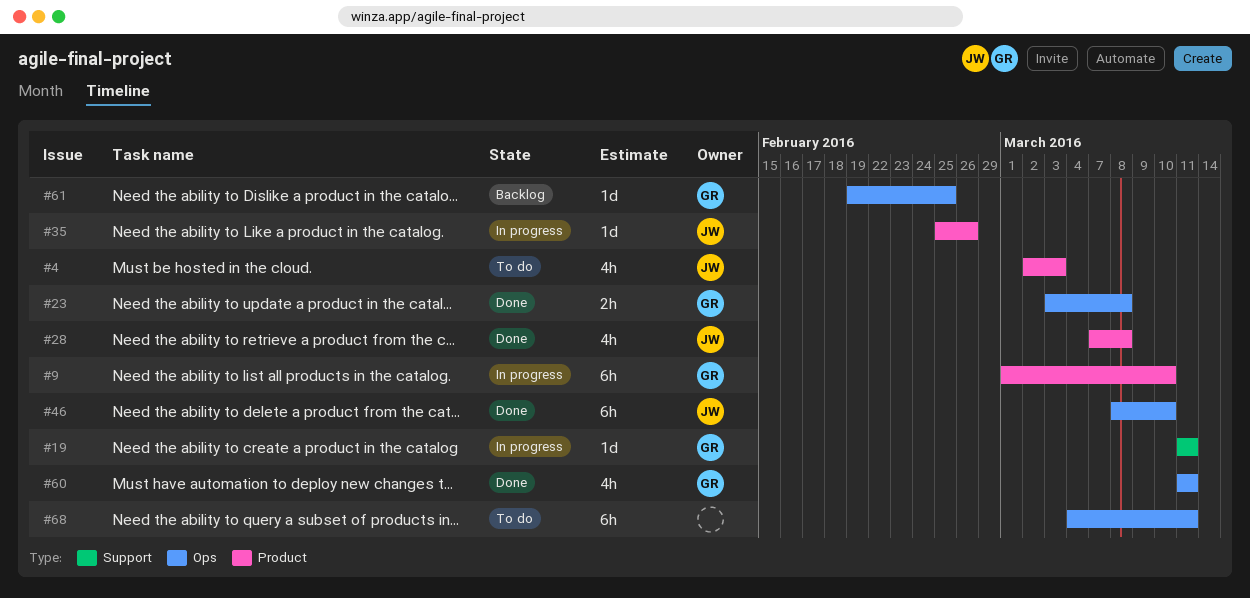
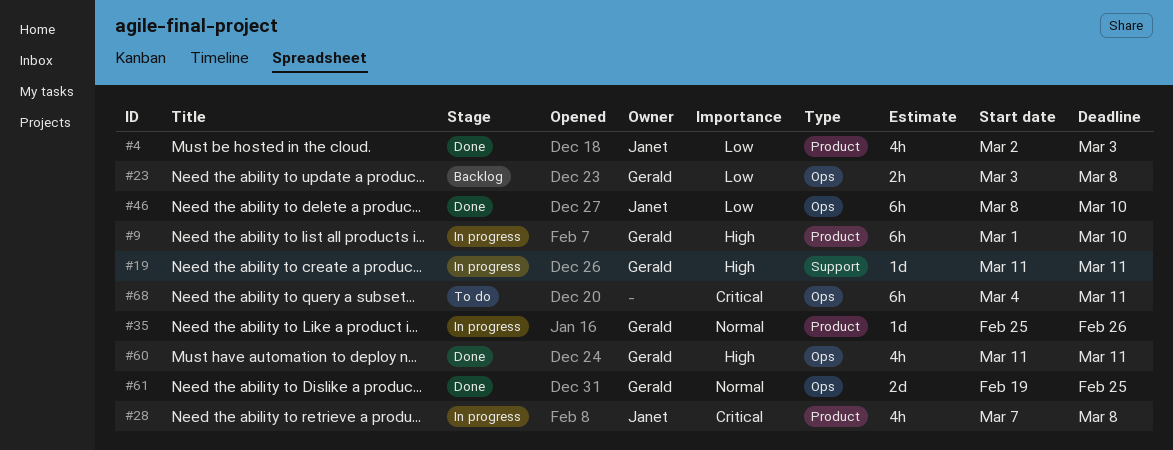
#4, status: To do -> Done
#23, status: Done -> Backlog
#28, status: Done -> In progress
#35, owner: Janet -> Gerald
#61, status: Backlog -> Done
#61, estimate: 1d -> 2d

